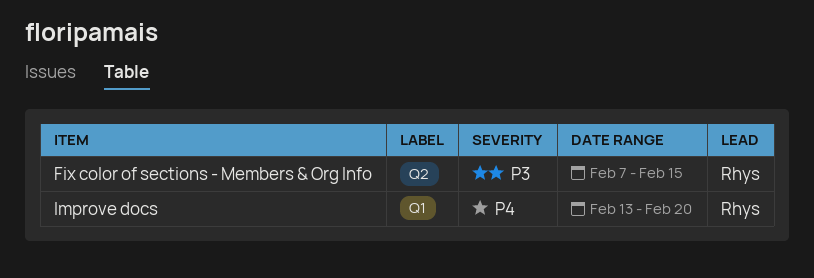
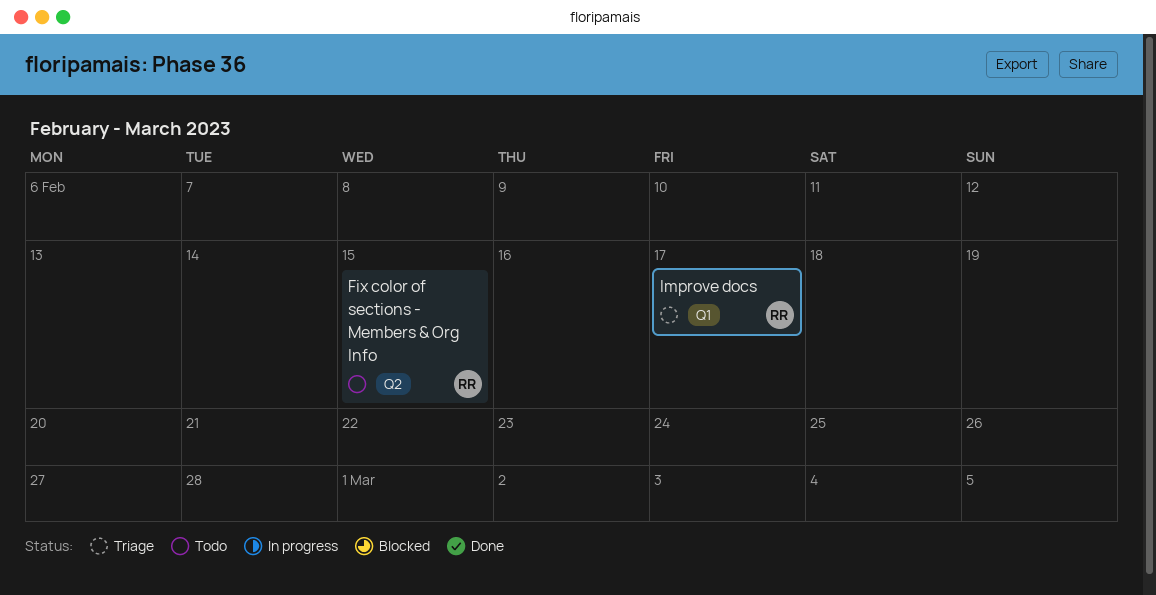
Improve docs, due: Feb 20 -> Feb 17

